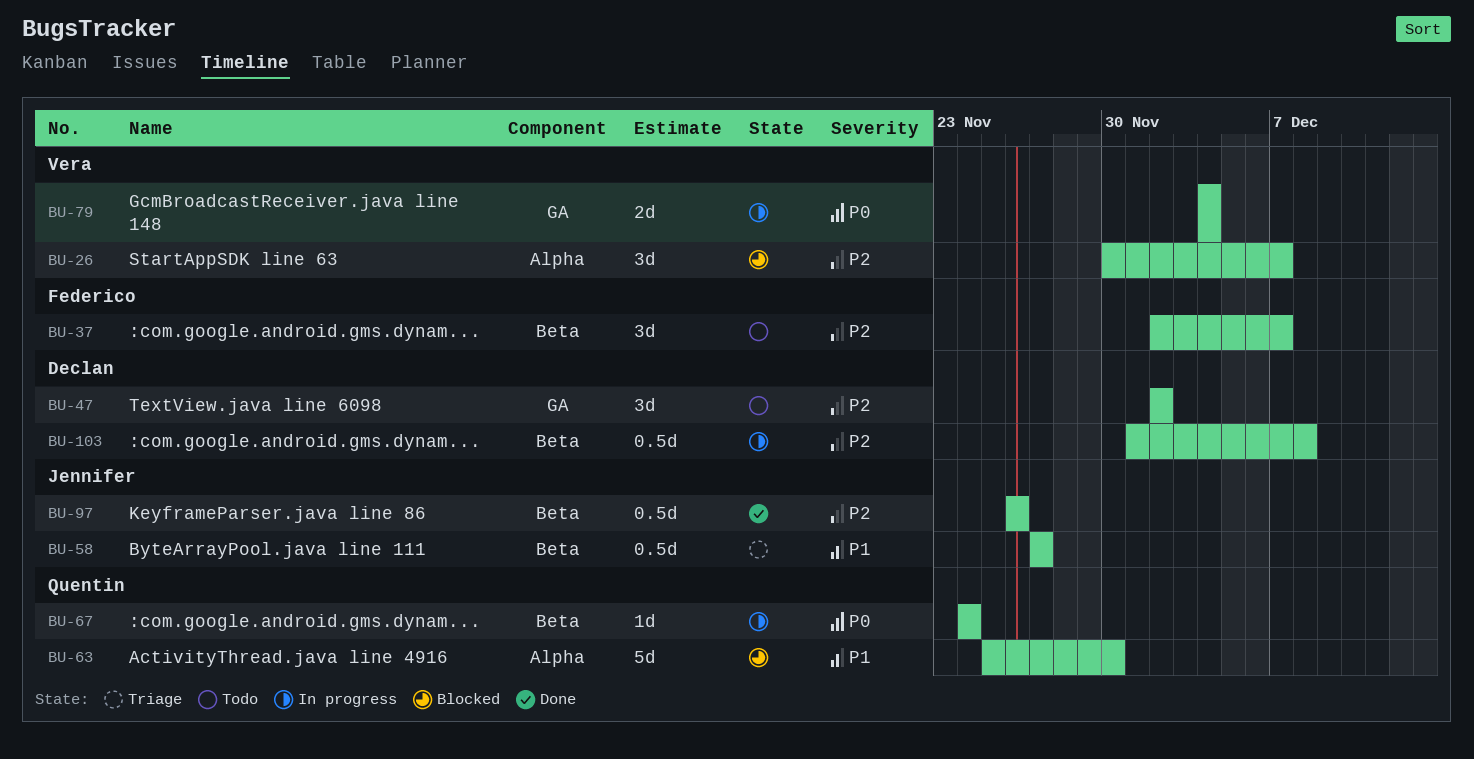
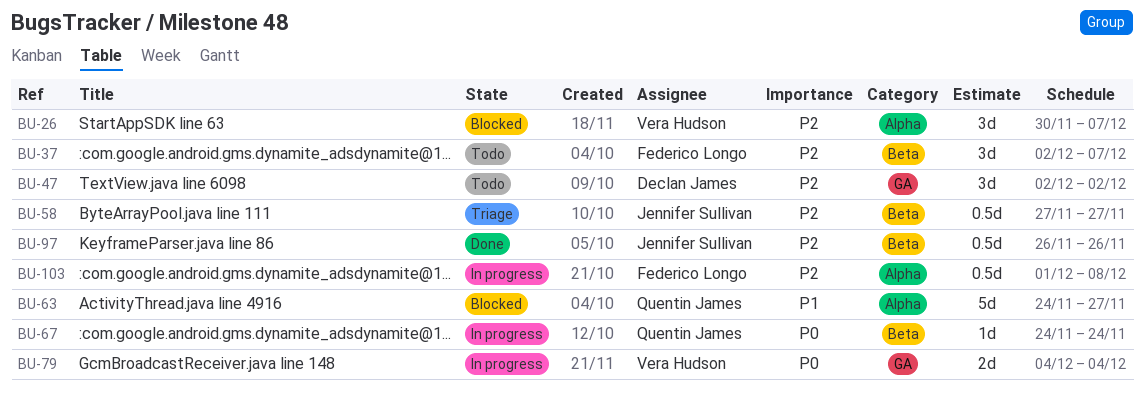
BU-58, priority: P1 -> P2
BU-63, start: Nov 25 -> Nov 24
BU-63, due: Nov 30 -> Nov 27
BU-103, owner: Declan James -> Federico Longo
BU-103, label: Beta -> Alpha

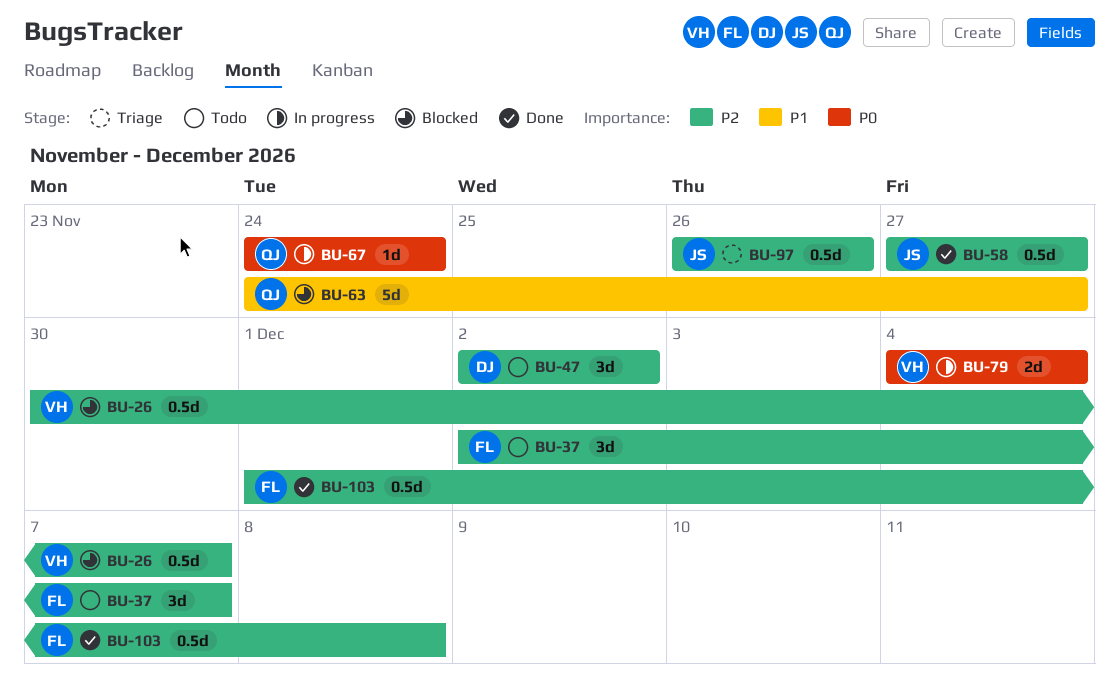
BU-26, estimate: 3d -> 0.5d
BU-58, status: Triage -> Done
BU-97, status: Done -> Triage
BU-103, status: In progress -> Done

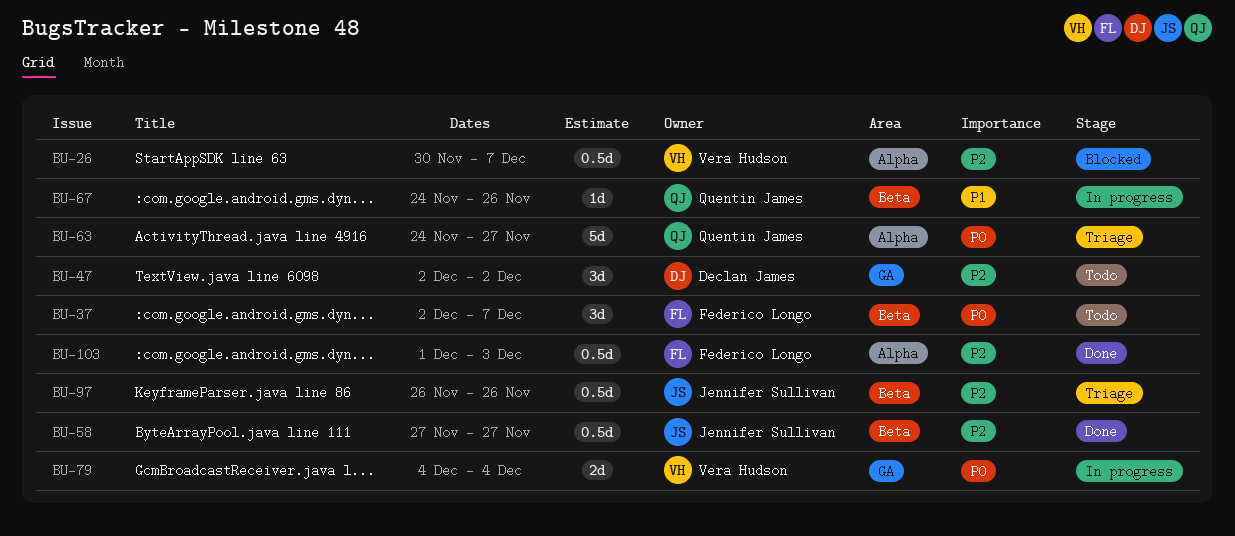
BU-37, priority: P2 -> P0
BU-63, status: Blocked -> Triage
BU-63, priority: P1 -> P0
BU-67, priority: P0 -> P1
BU-67, due: Nov 24 -> Nov 26
BU-103, due: Dec 8 -> Dec 3

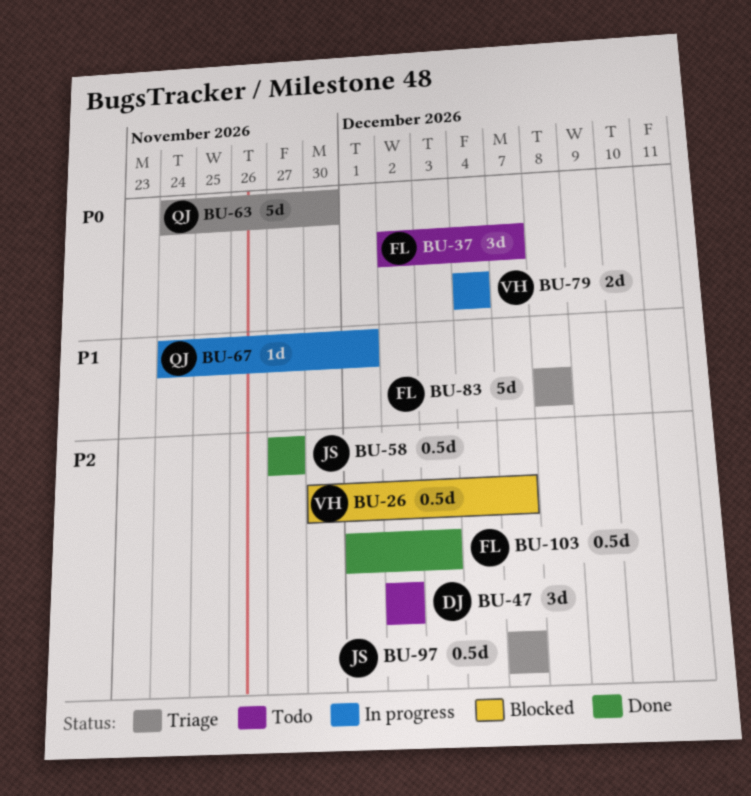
BU-63, due: Nov 27 -> Nov 30
BU-67, due: Nov 26 -> Dec 1
BU-83: none -> present
BU-97, start: Nov 26 -> Dec 7
BU-97, due: Nov 26 -> Dec 7

